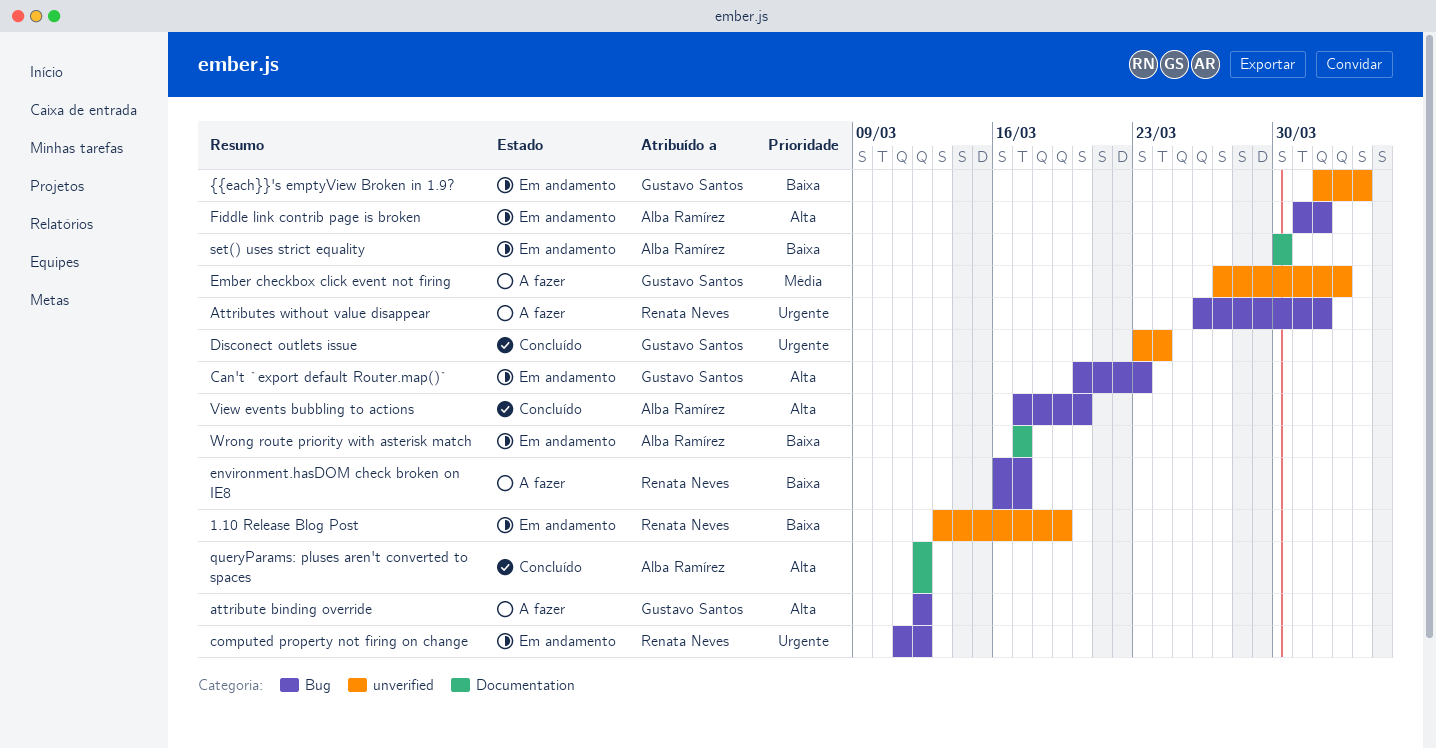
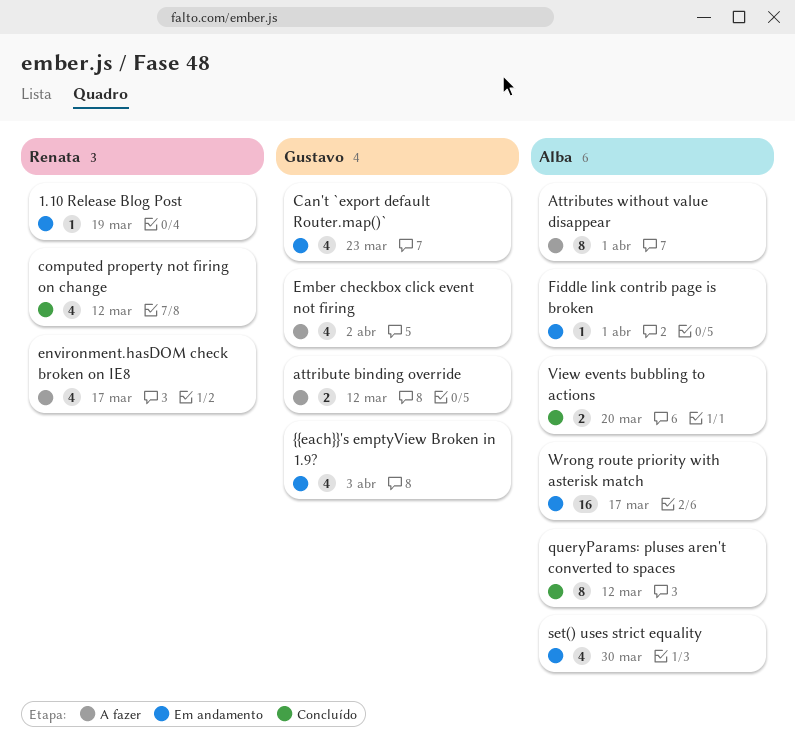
Attributes without value disappear, owner: Renata Neves -> Alba Ramírez
computed property not firing on change, status: Em andamento -> Concluído
Disconect outlets issue: present -> none

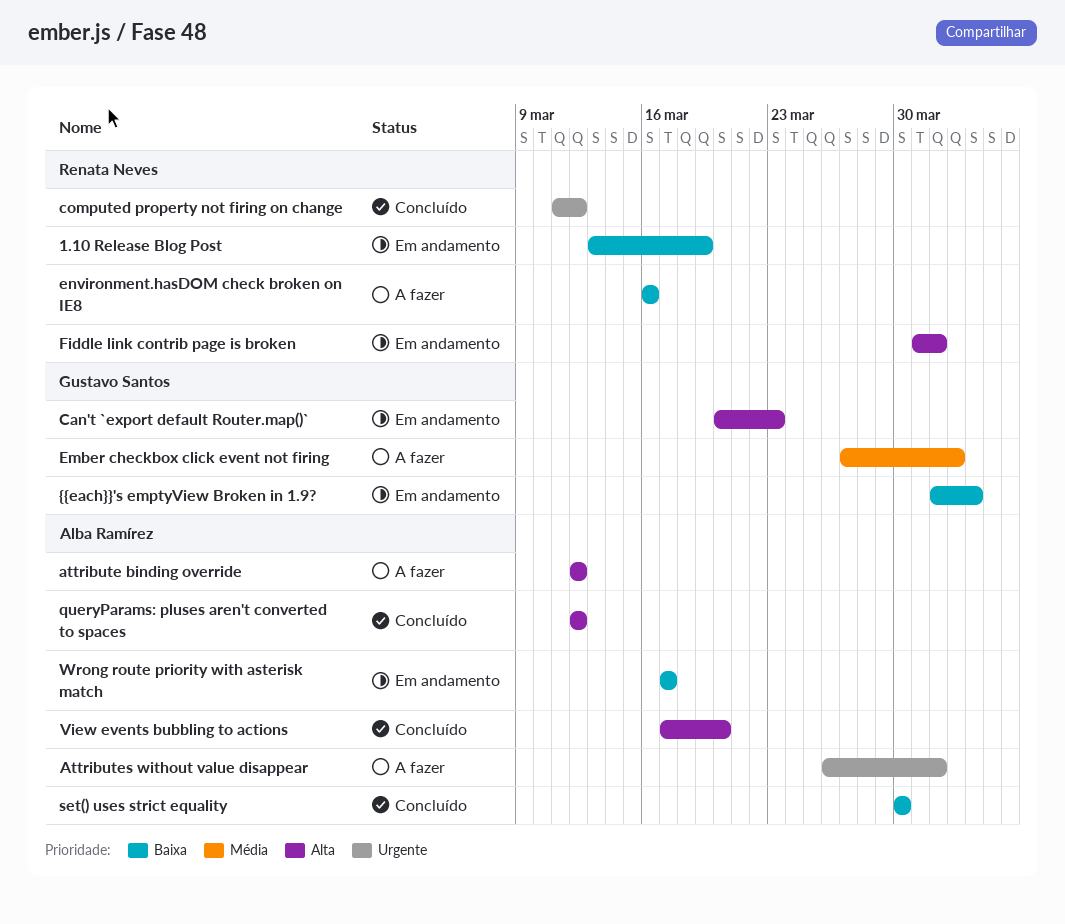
attribute binding override, owner: Gustavo Santos -> Alba Ramírez
environment.hasDOM check broken on IE8, due: Mar 17 -> Mar 16
Fiddle link contrib page is broken, owner: Alba Ramírez -> Renata Neves
set() uses strict equality, status: Em andamento -> Concluído

